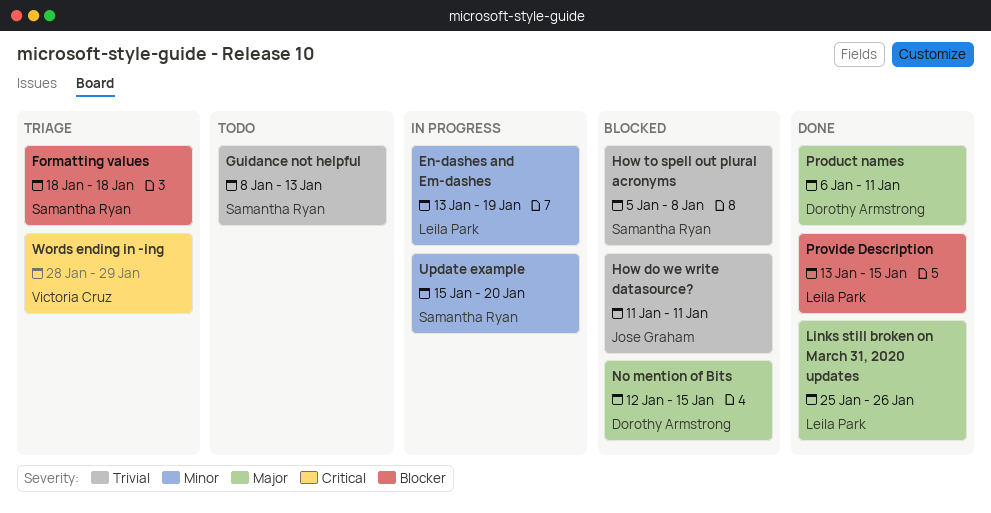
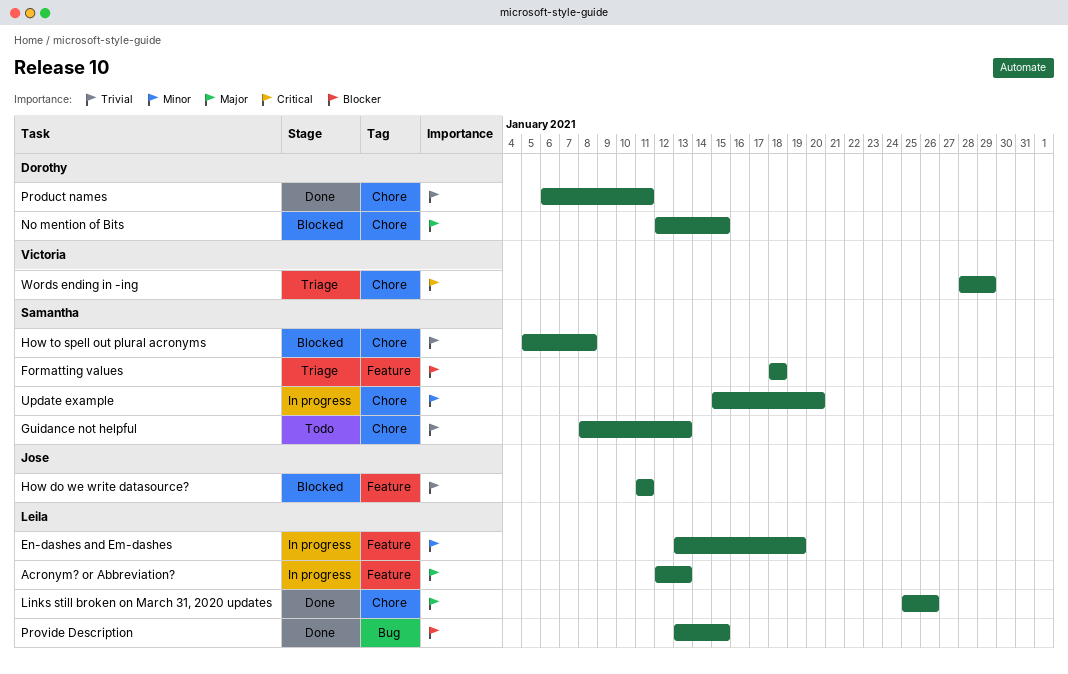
Acronym? or Abbreviation?: none -> present
Product names, priority: Major -> Trivial

